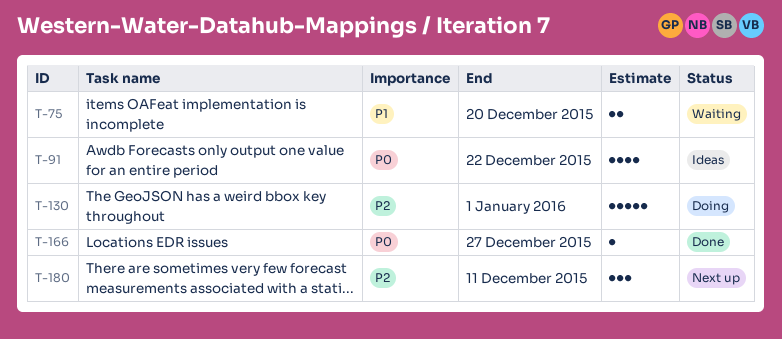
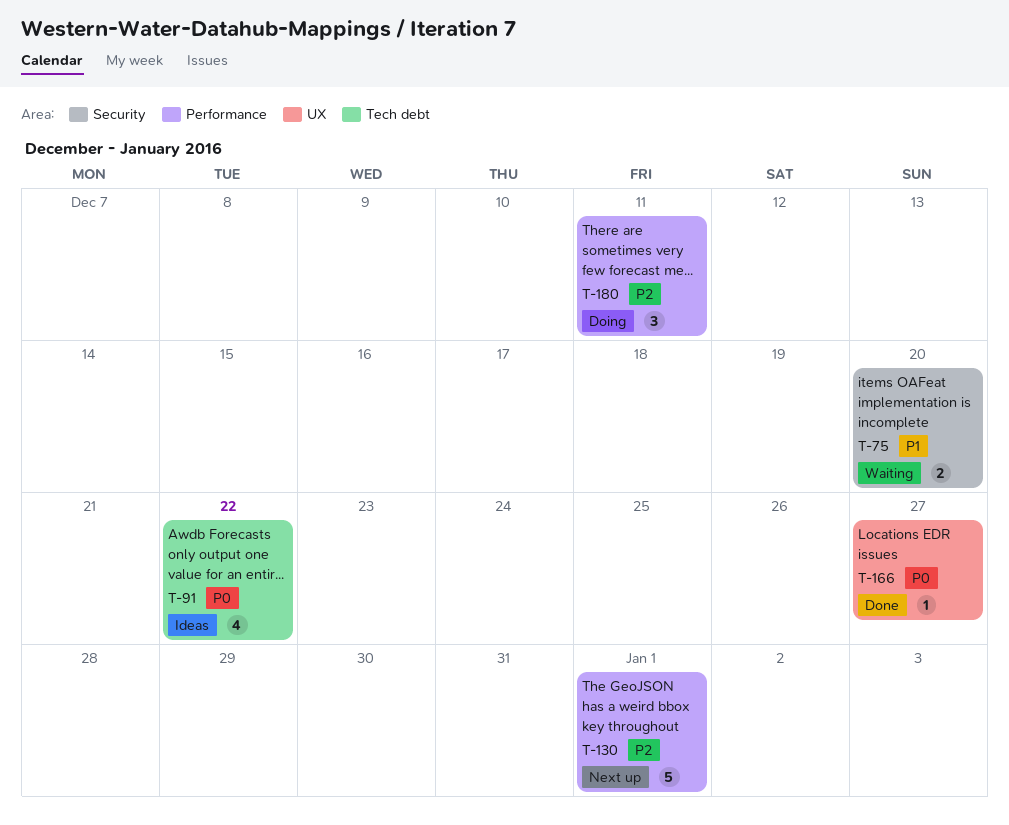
T-130, status: Doing -> Next up
T-180, status: Next up -> Doing

